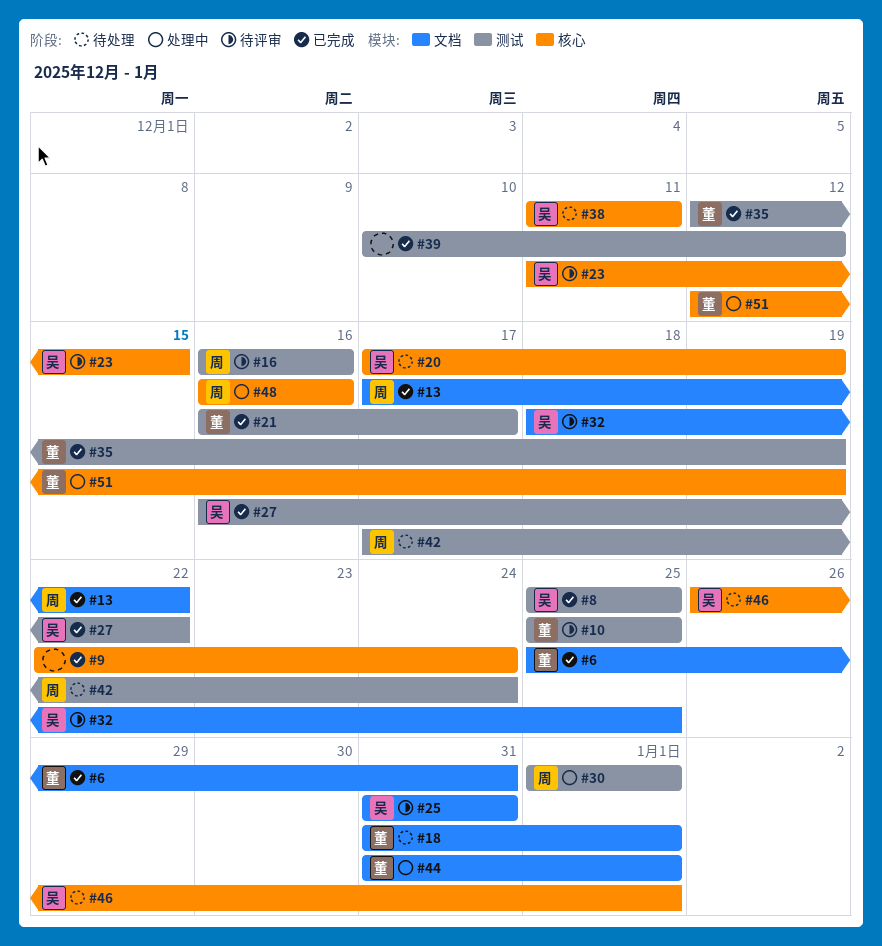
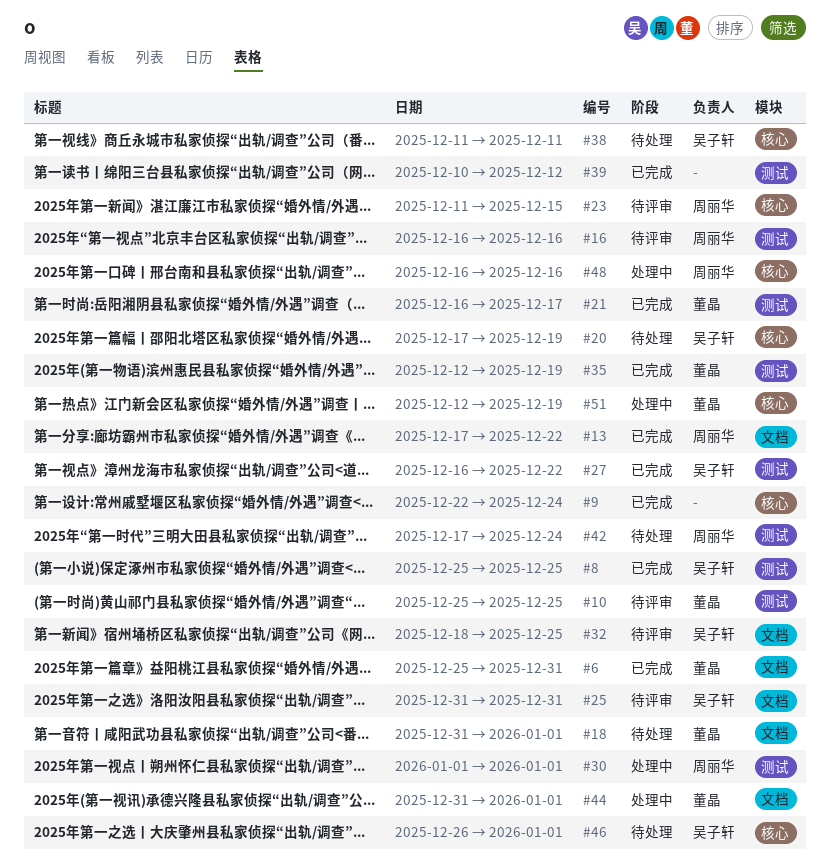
#23, owner: 吴子轩 -> 周丽华

